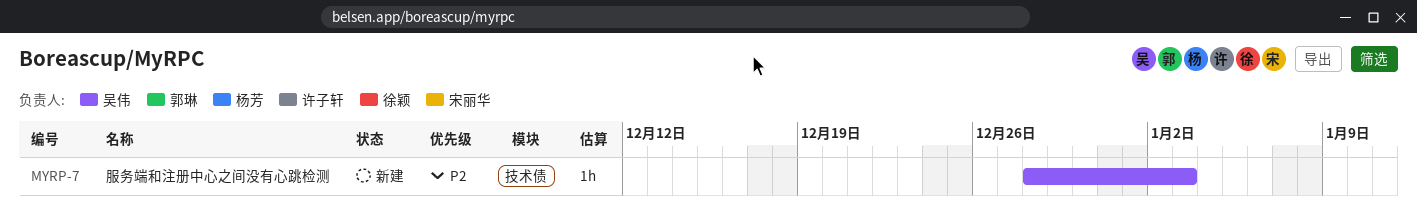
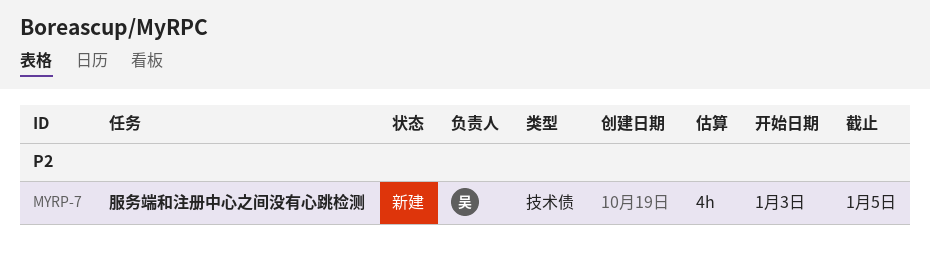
MYRP-7, estimate: 1h -> 4h
MYRP-7, start: Dec 28 -> Jan 3
MYRP-7, due: Jan 3 -> Jan 5

